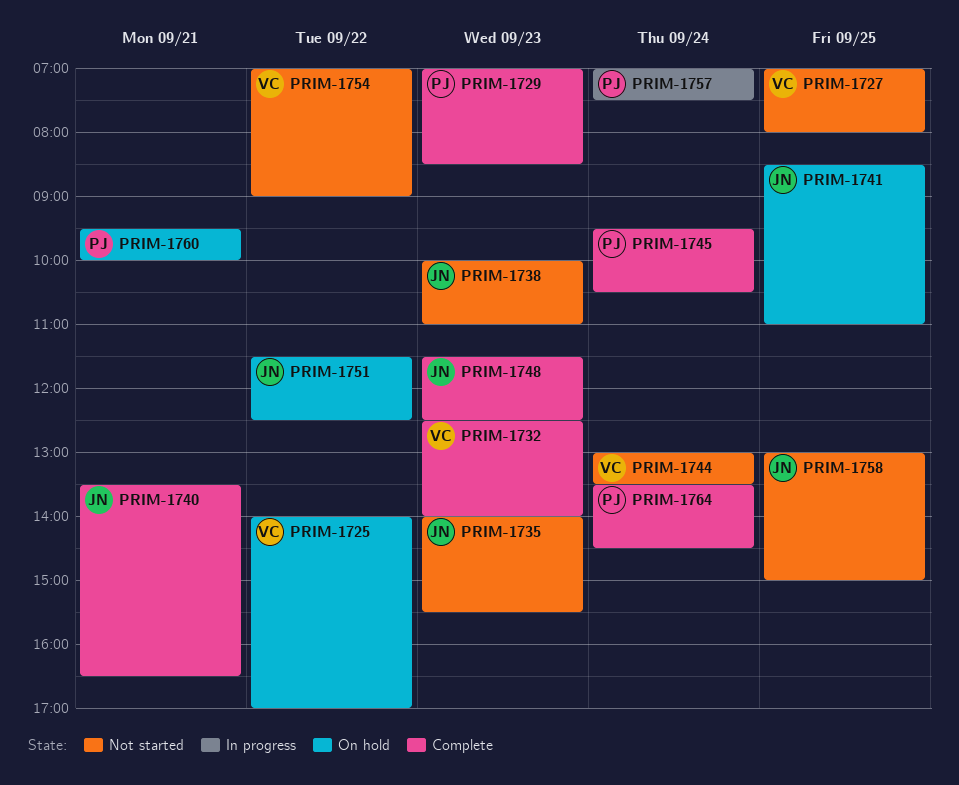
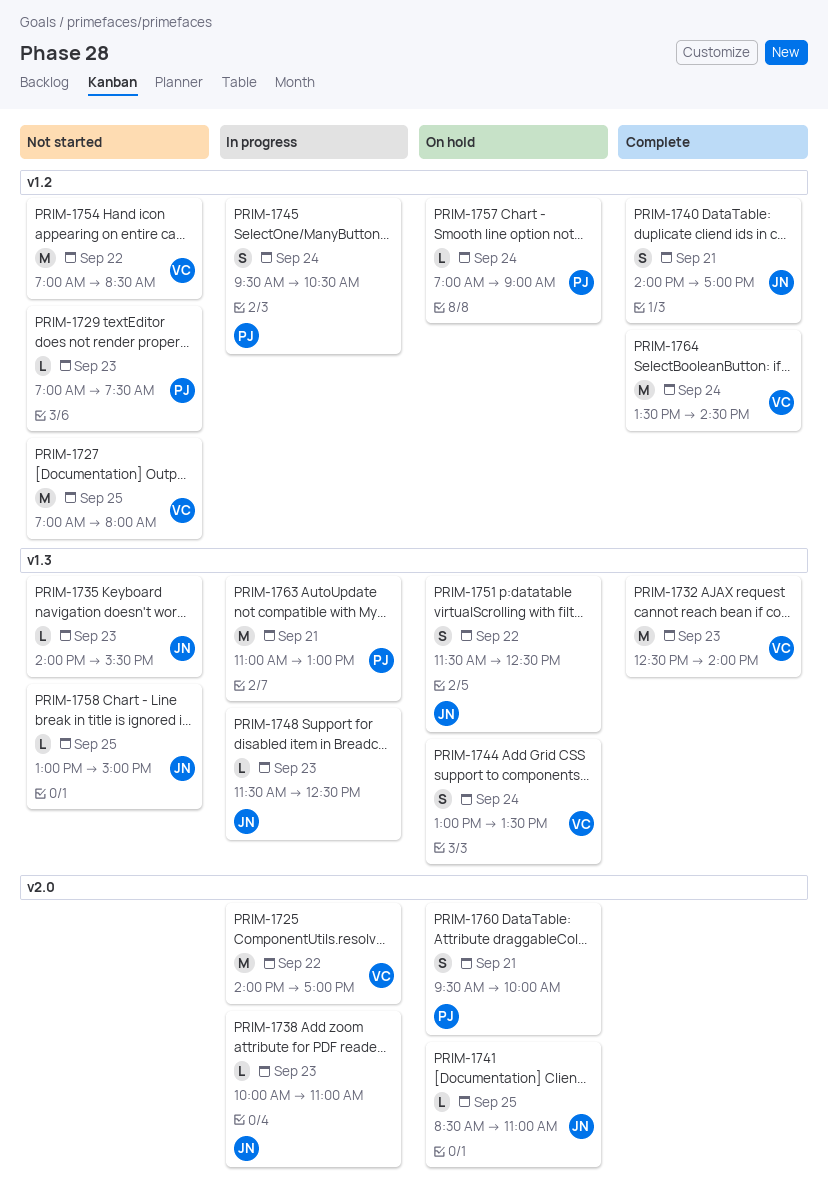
PRIM-1725, status: On hold -> In progress
PRIM-1729, status: Complete -> Not started
PRIM-1729, ends: 08:30 -> 07:30
PRIM-1738, status: Not started -> In progress
PRIM-1740, begins: 13:30 -> 14:00
PRIM-1740, ends: 16:30 -> 17:00
PRIM-1744, status: Not started -> On hold
PRIM-1745, status: Complete -> In progress
PRIM-1748, status: Complete -> In progress
PRIM-1754, ends: 09:00 -> 08:30
PRIM-1757, status: In progress -> On hold
PRIM-1757, ends: 07:30 -> 09:00
PRIM-1763: none -> present
PRIM-1764, owner: PJ -> VC

